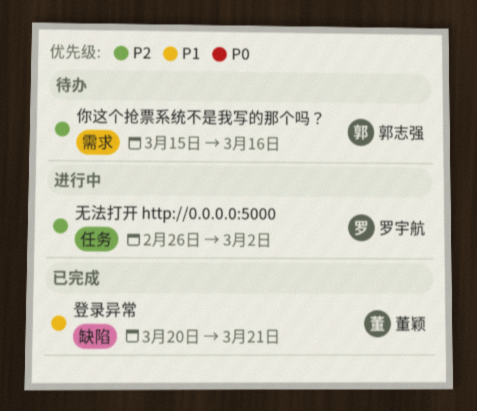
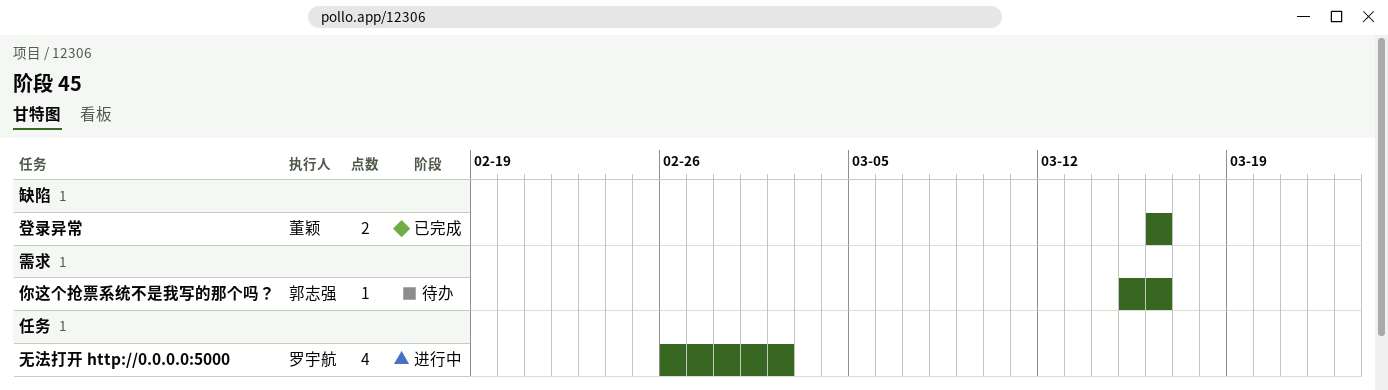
登录异常, start: Mar 20 -> Mar 16
登录异常, due: Mar 21 -> Mar 16

